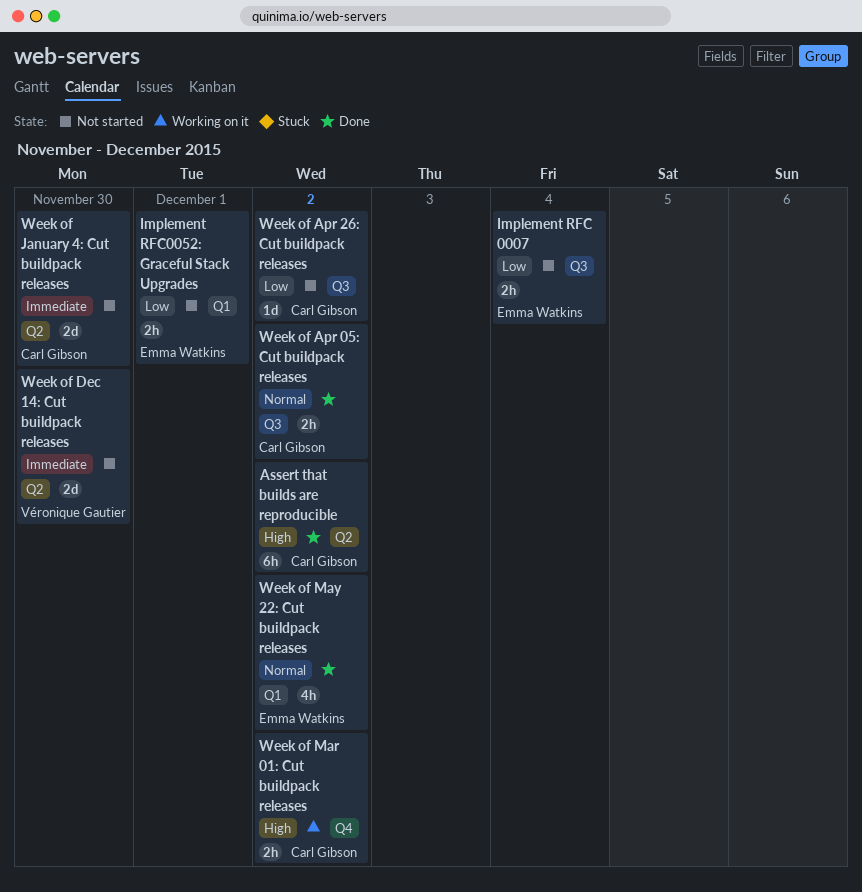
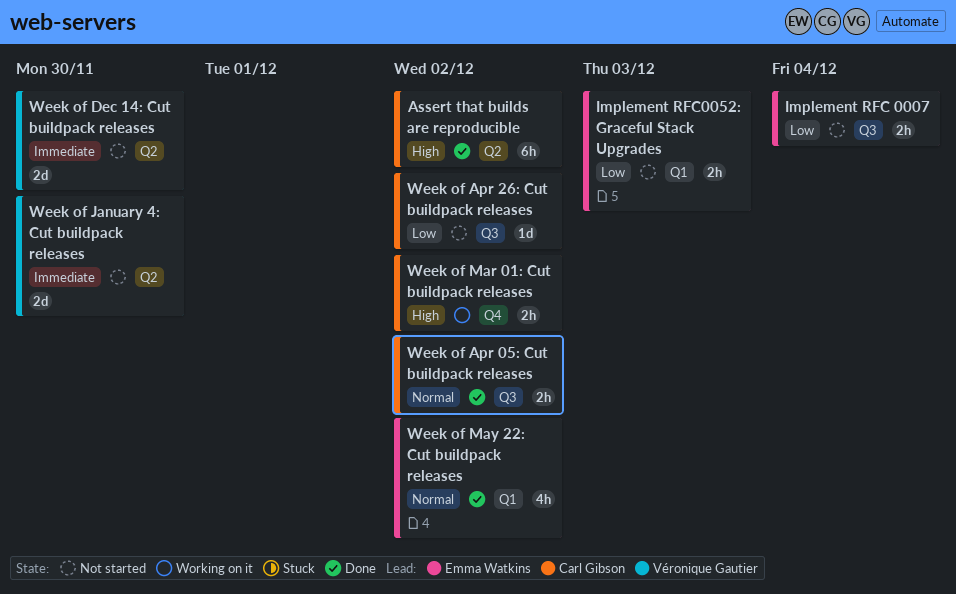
Implement RFC0052: Graceful Stack Upgrades, due: Dec 1 -> Dec 3
Week of January 4: Cut buildpack releases, owner: Carl Gibson -> Véronique Gautier

